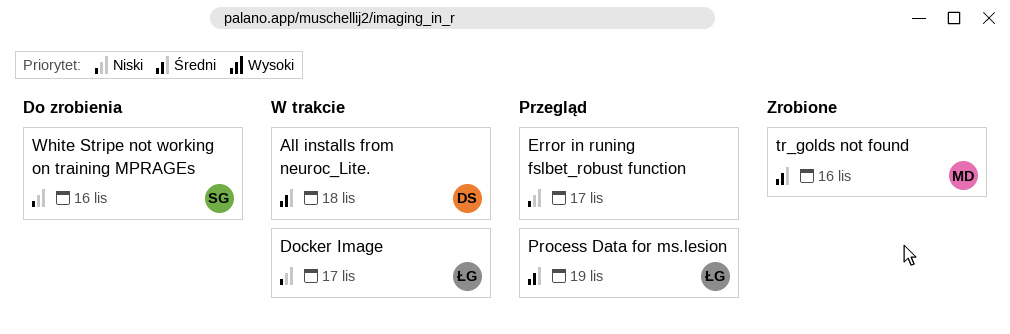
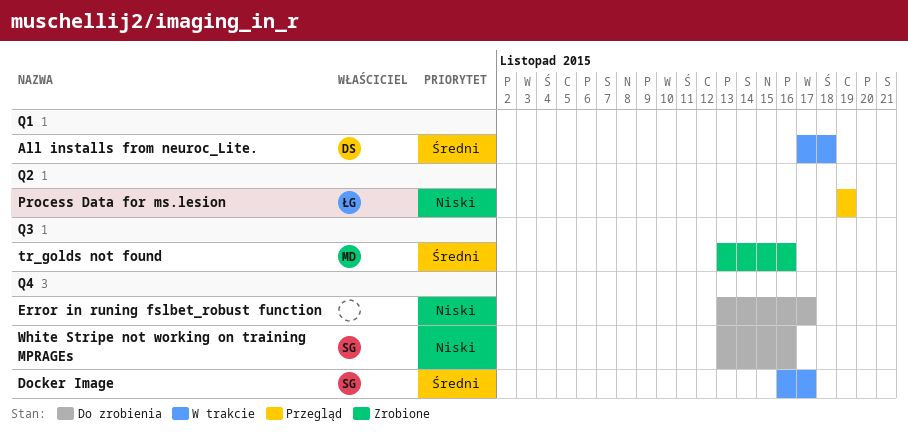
Docker Image, owner: ŁG -> SG
Docker Image, priority: Niski -> Średni
Error in runing fslbet_robust function, status: Przegląd -> Do zrobienia
Process Data for ms.lesion, priority: Średni -> Niski

